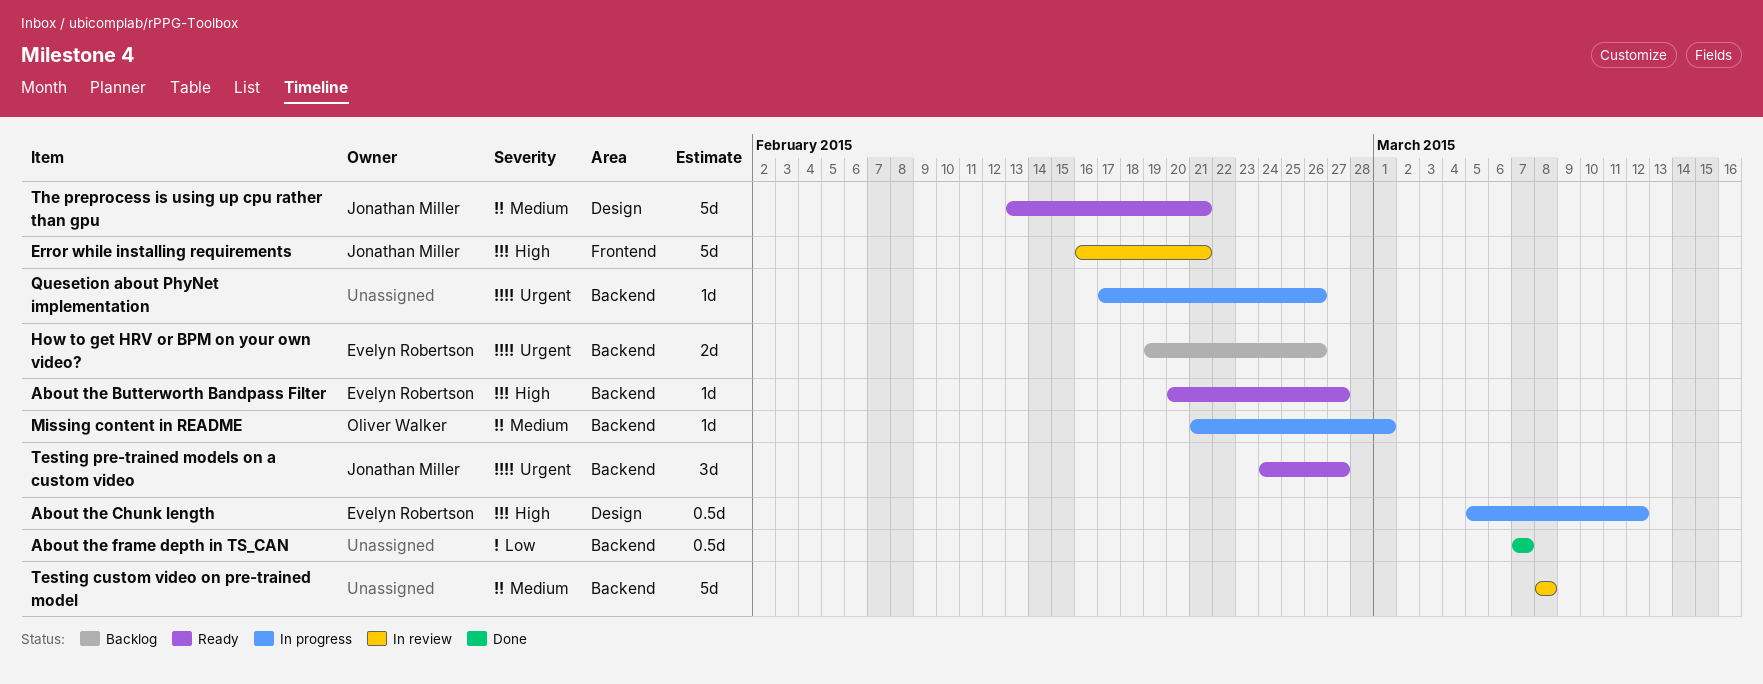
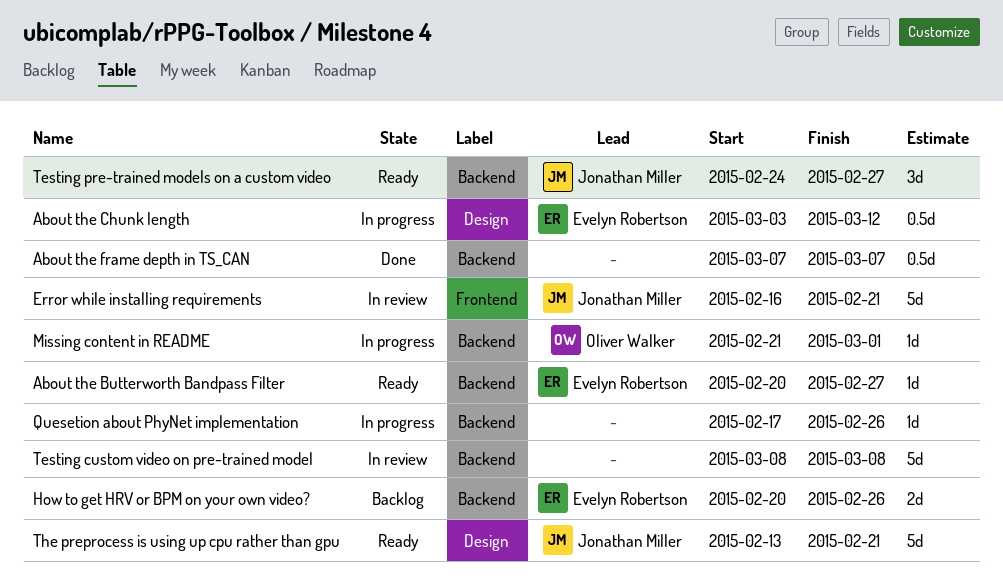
About the Chunk length, start: Mar 5 -> Mar 3
How to get HRV or BPM on your own video?, start: Feb 19 -> Feb 20

